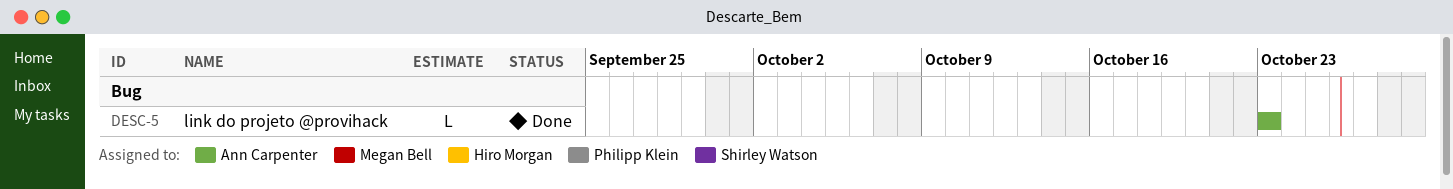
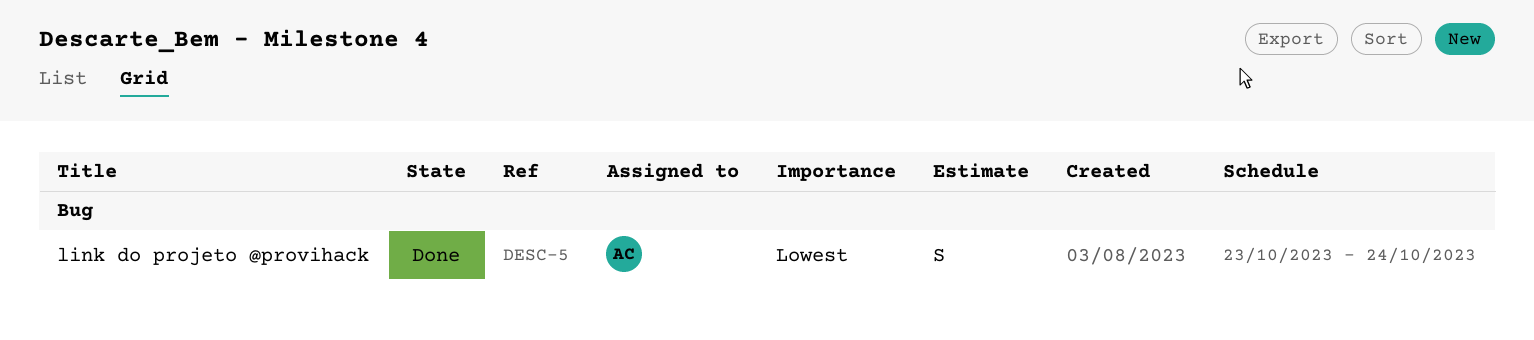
DESC-5, estimate: L -> S
DESC-5, due: Oct 23 -> Oct 24

